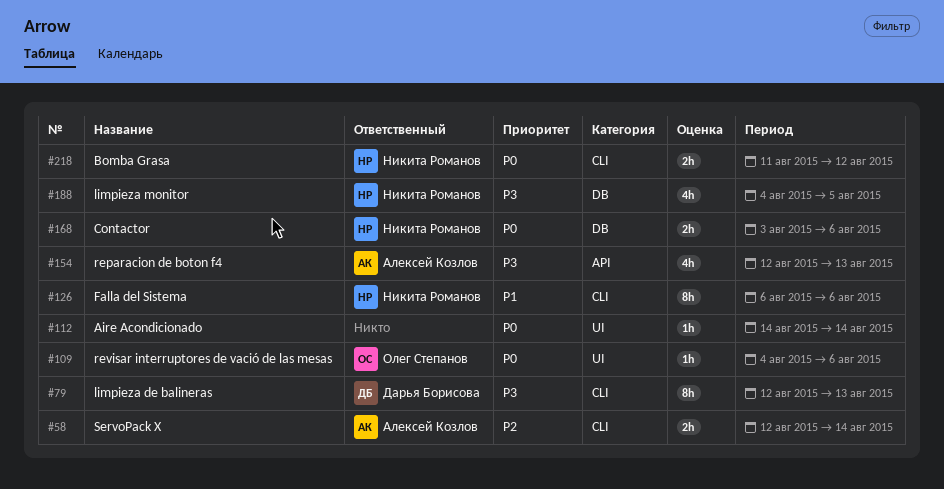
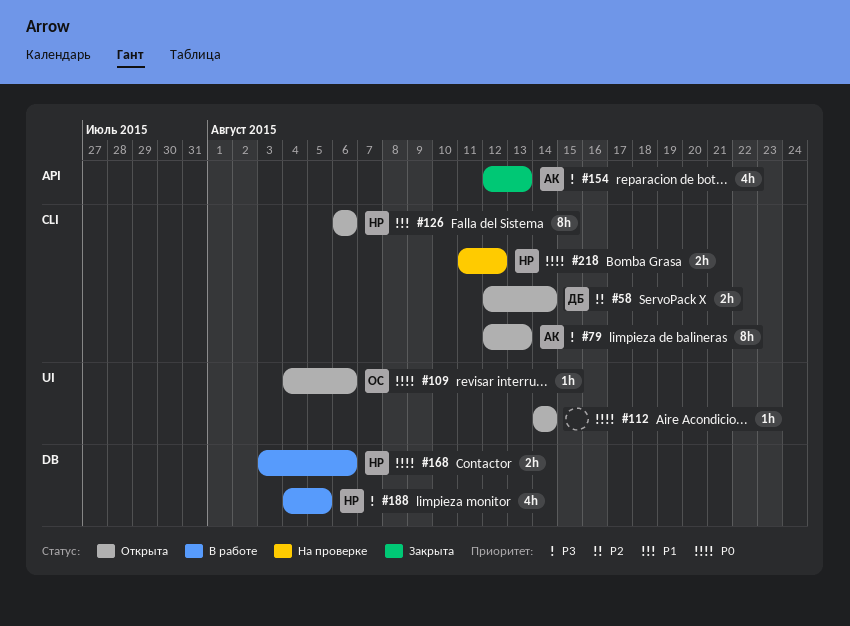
#58, owner: Алексей Козлов -> Дарья Борисова
#79, owner: Дарья Борисова -> Алексей Козлов

